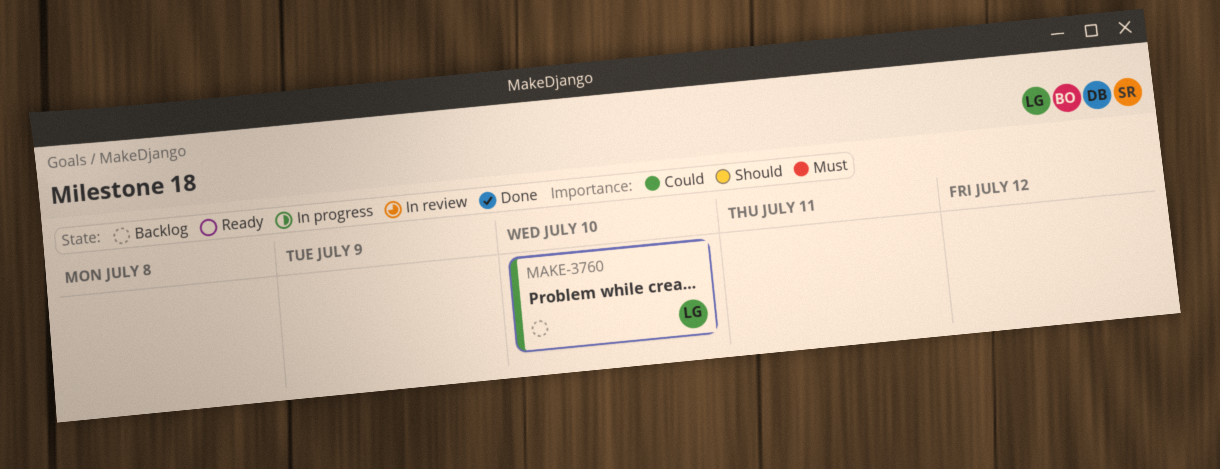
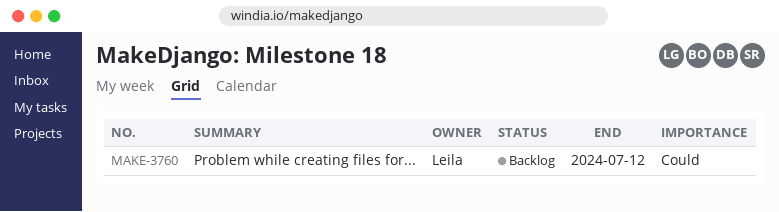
MAKE-3760, due: Jul 10 -> Jul 12

